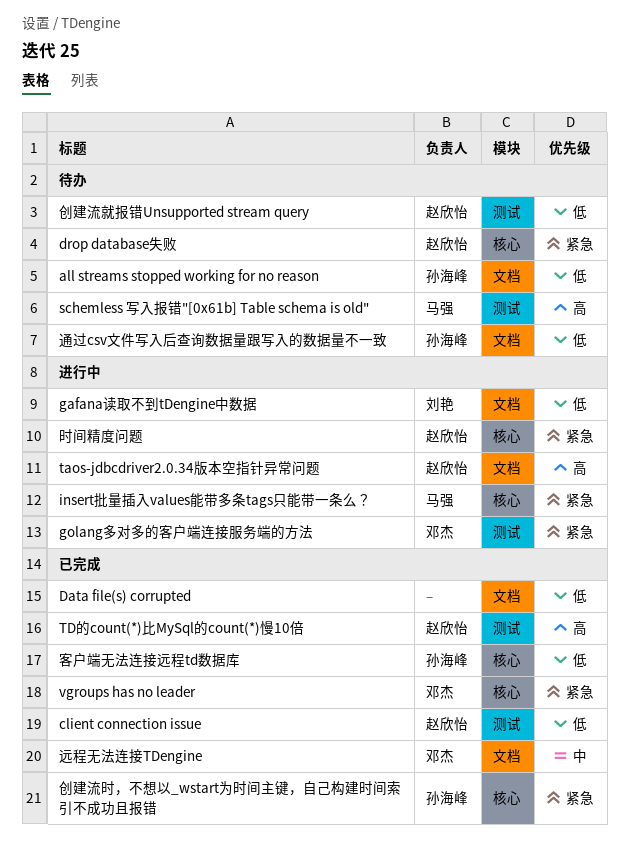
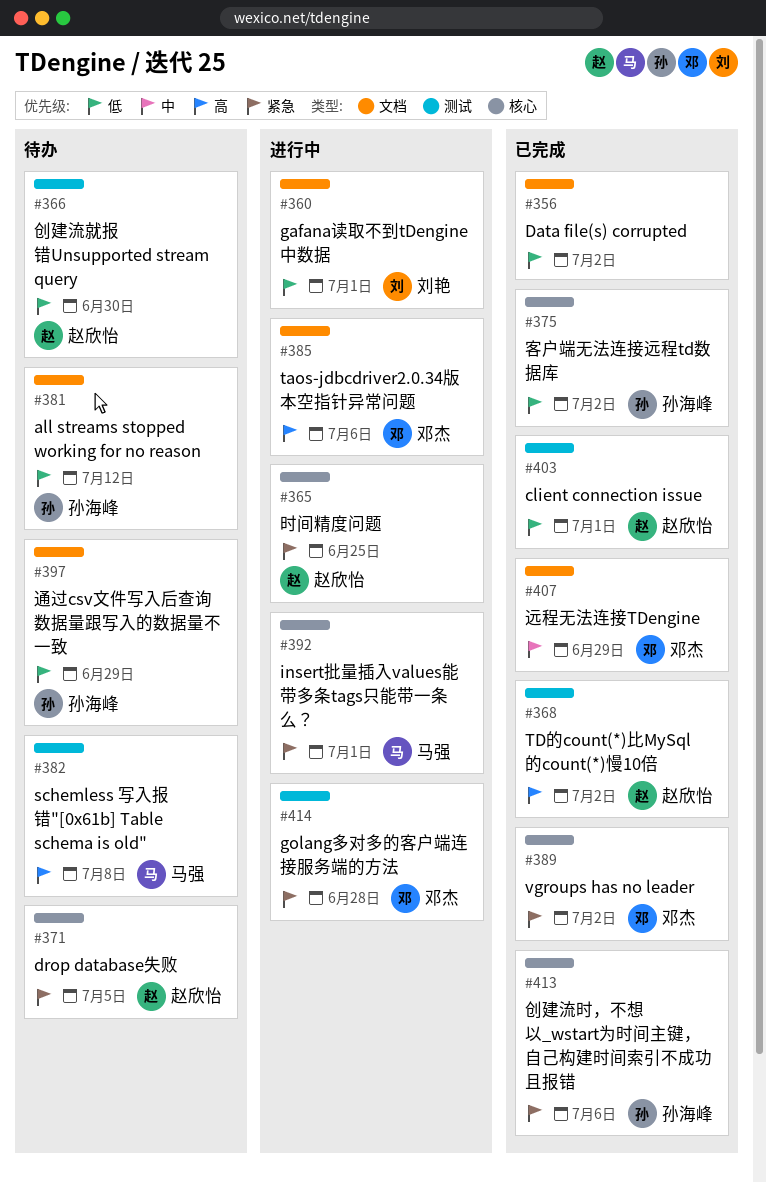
taos-jdbcdriver2.0.34版本空指针异常问题, owner: 赵欣怡 -> 邓杰

